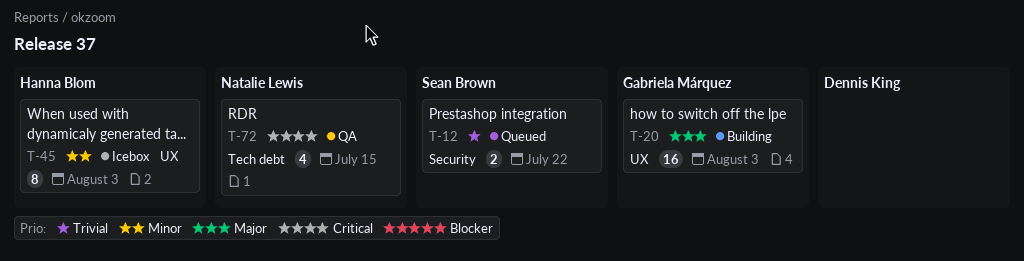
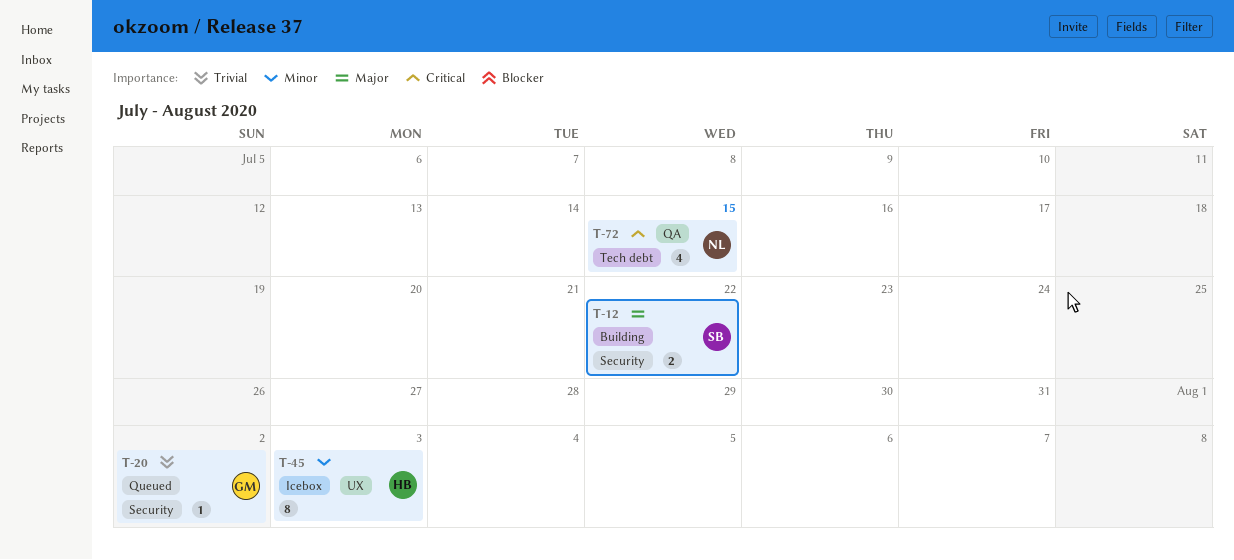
T-12, status: Queued -> Building
T-12, priority: Trivial -> Major
T-20, status: Building -> Queued
T-20, priority: Major -> Trivial
T-20, label: UX -> Security
T-20, estimate: 16 -> 1
T-20, due: Aug 3 -> Aug 2

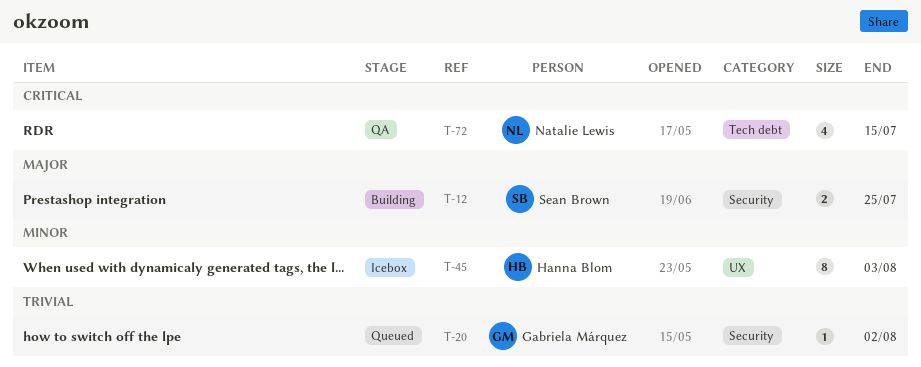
T-12, due: Jul 22 -> Jul 25

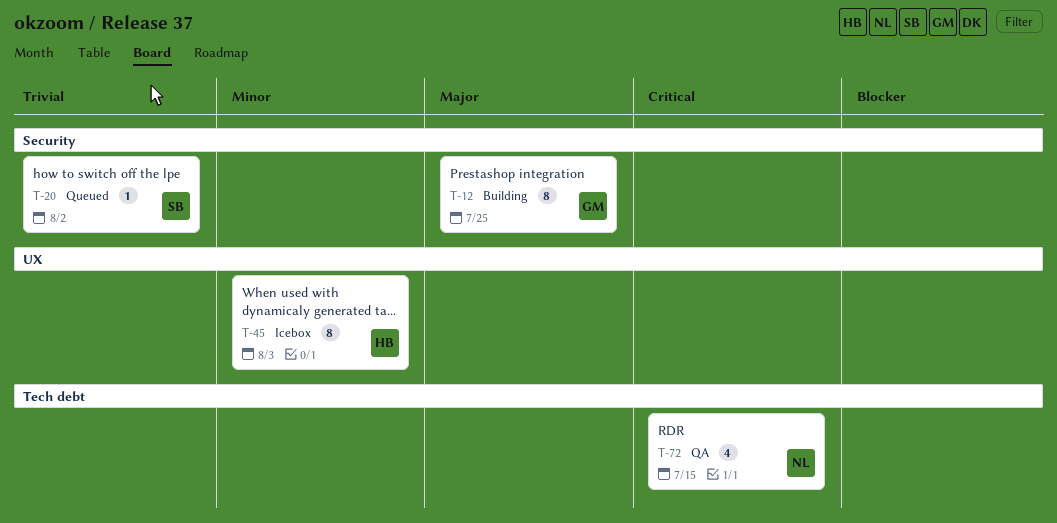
T-12, owner: Sean Brown -> Gabriela Márquez
T-12, estimate: 2 -> 8
T-20, owner: Gabriela Márquez -> Sean Brown

